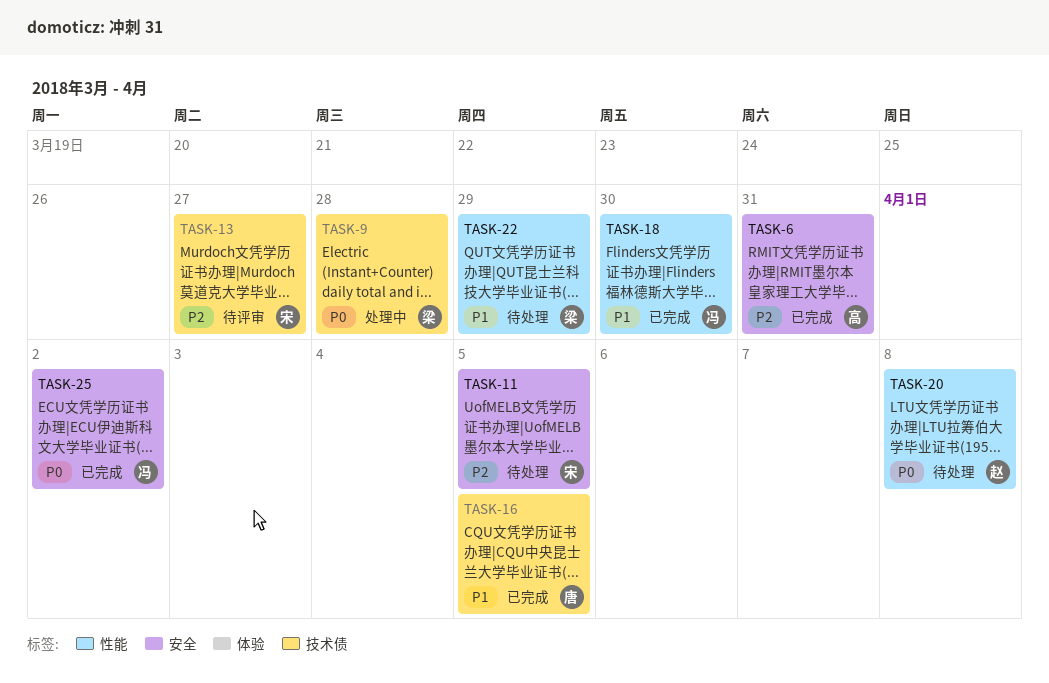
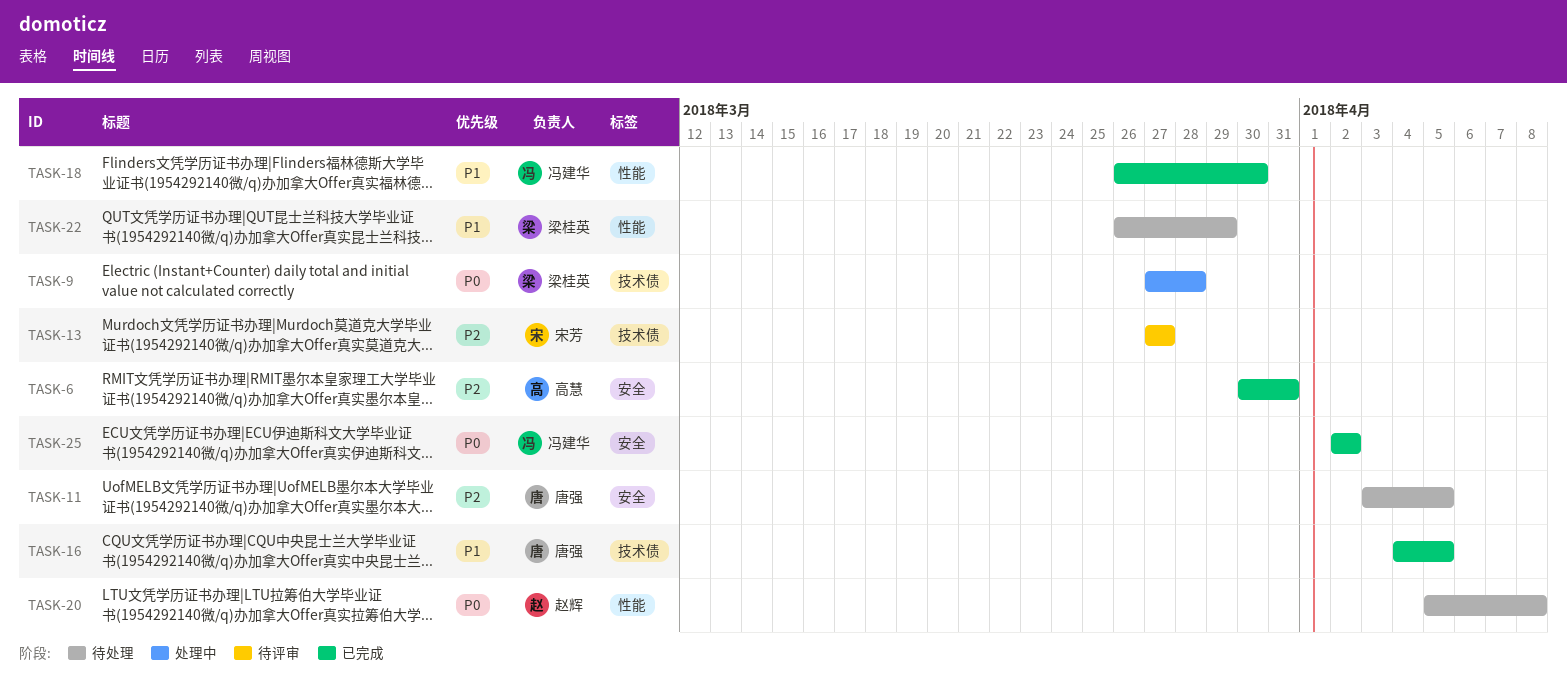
TASK-11, owner: 宋芳 -> 唐强

